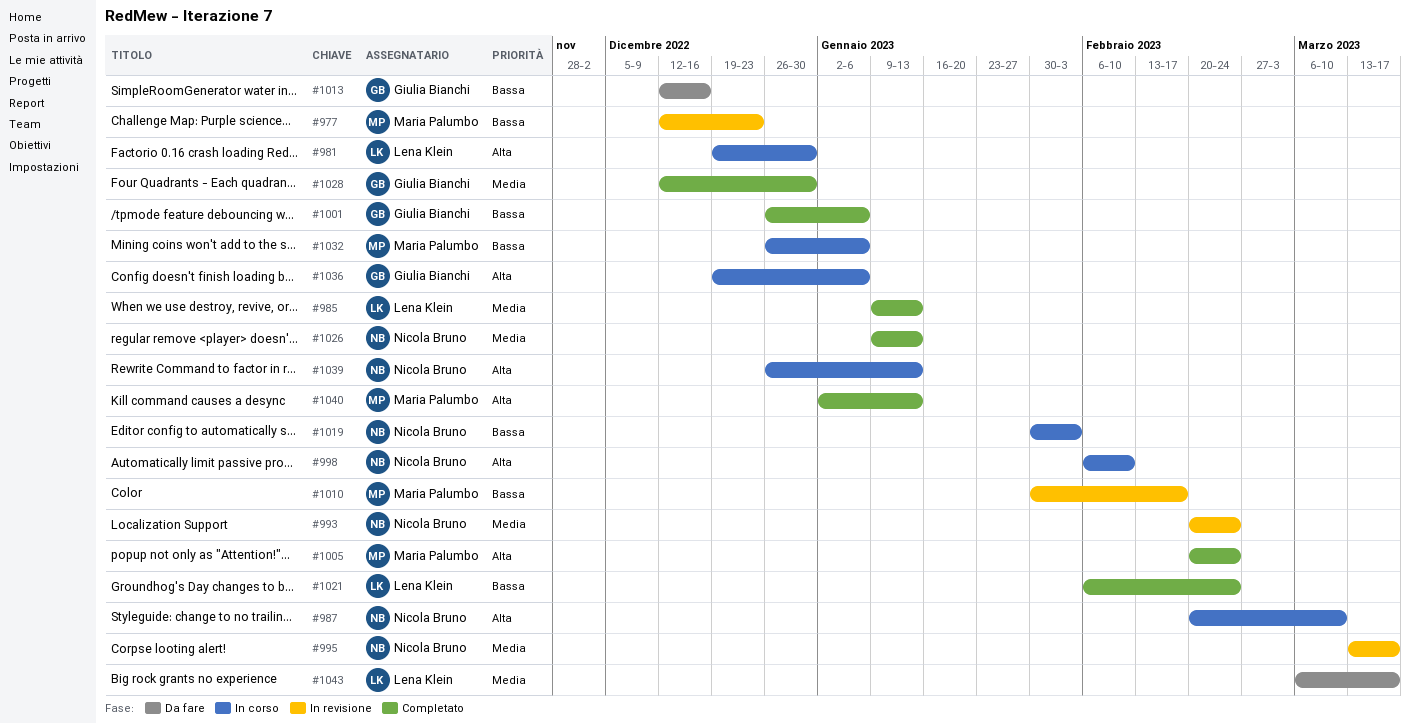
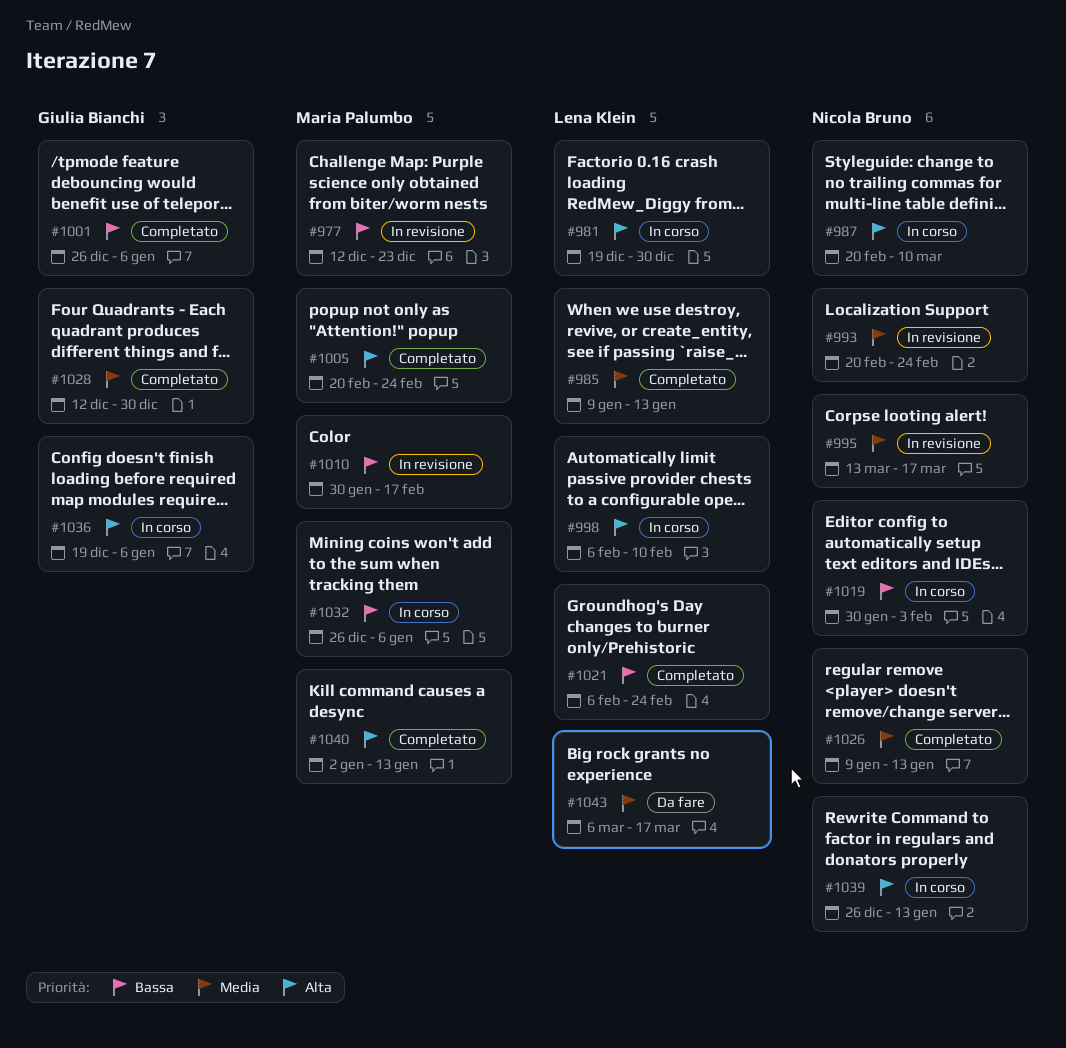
#998, owner: Nicola Bruno -> Lena Klein
#1013: present -> none

